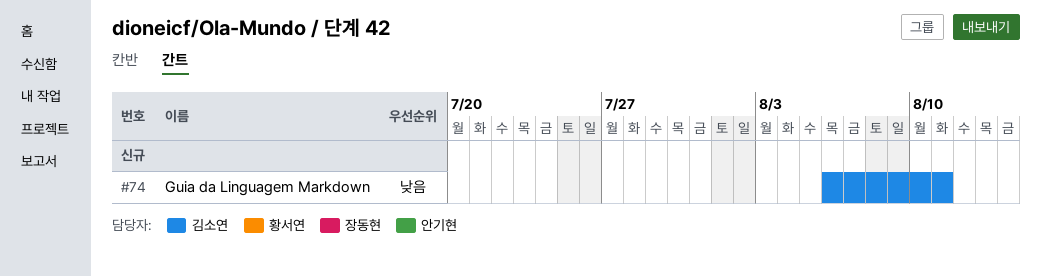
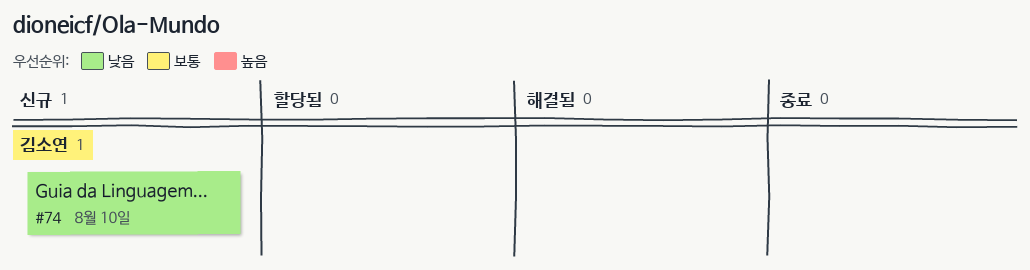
#74, due: Aug 11 -> Aug 10

